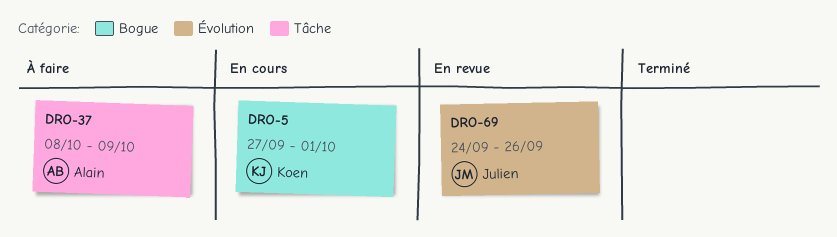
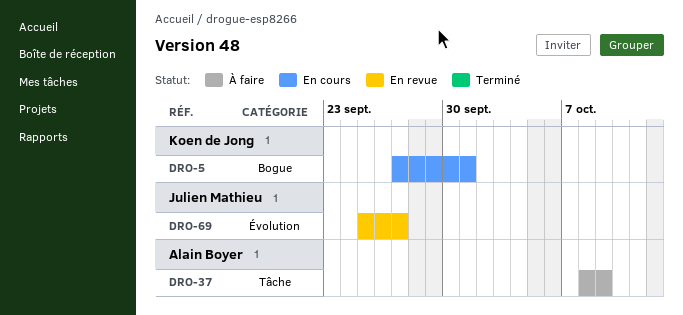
DRO-69, start: Sep 24 -> Sep 25
DRO-69, due: Sep 26 -> Sep 27

